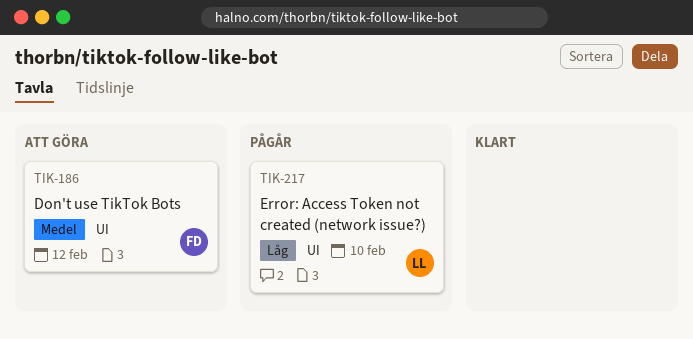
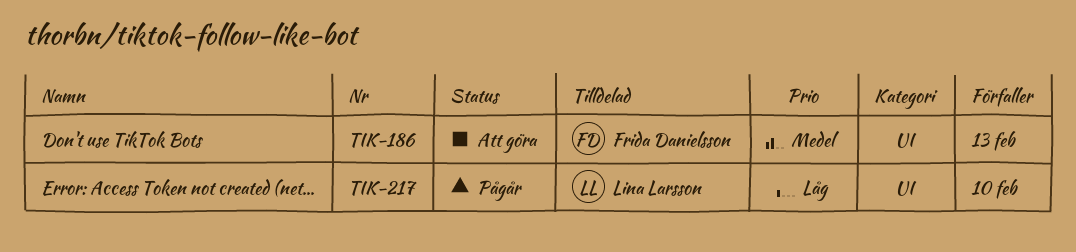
TIK-186, due: Feb 12 -> Feb 13

